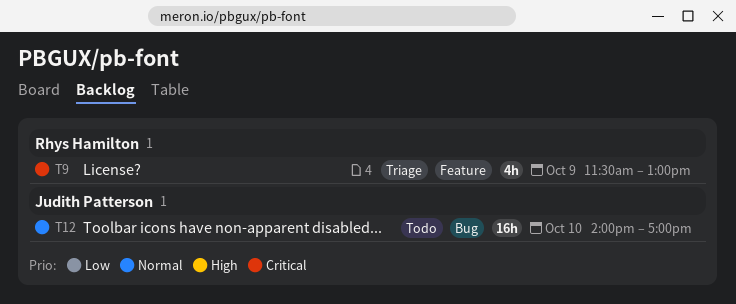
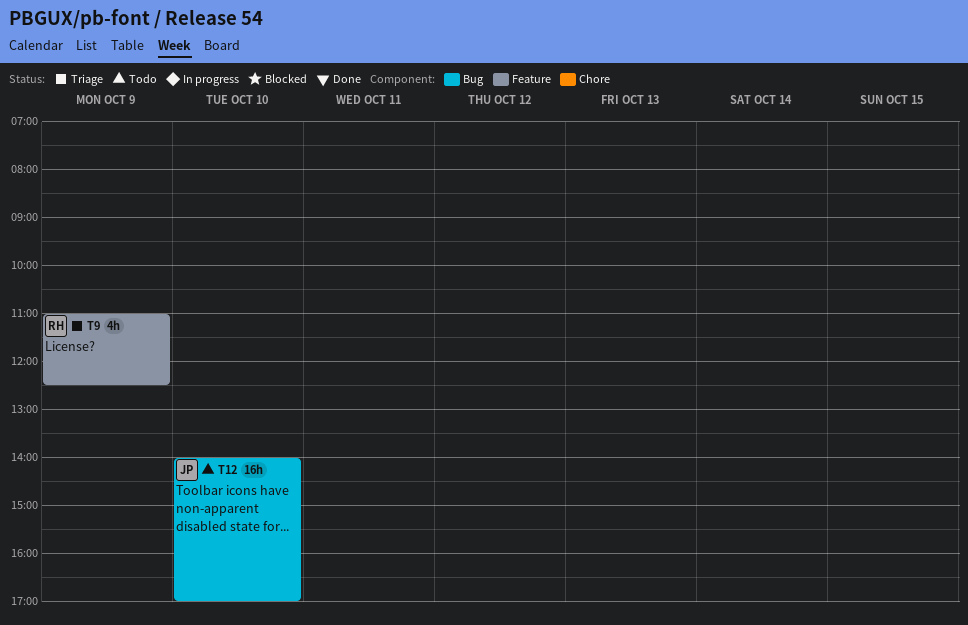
T9, begins: 11:30 -> 11:00
T9, ends: 13:00 -> 12:30

